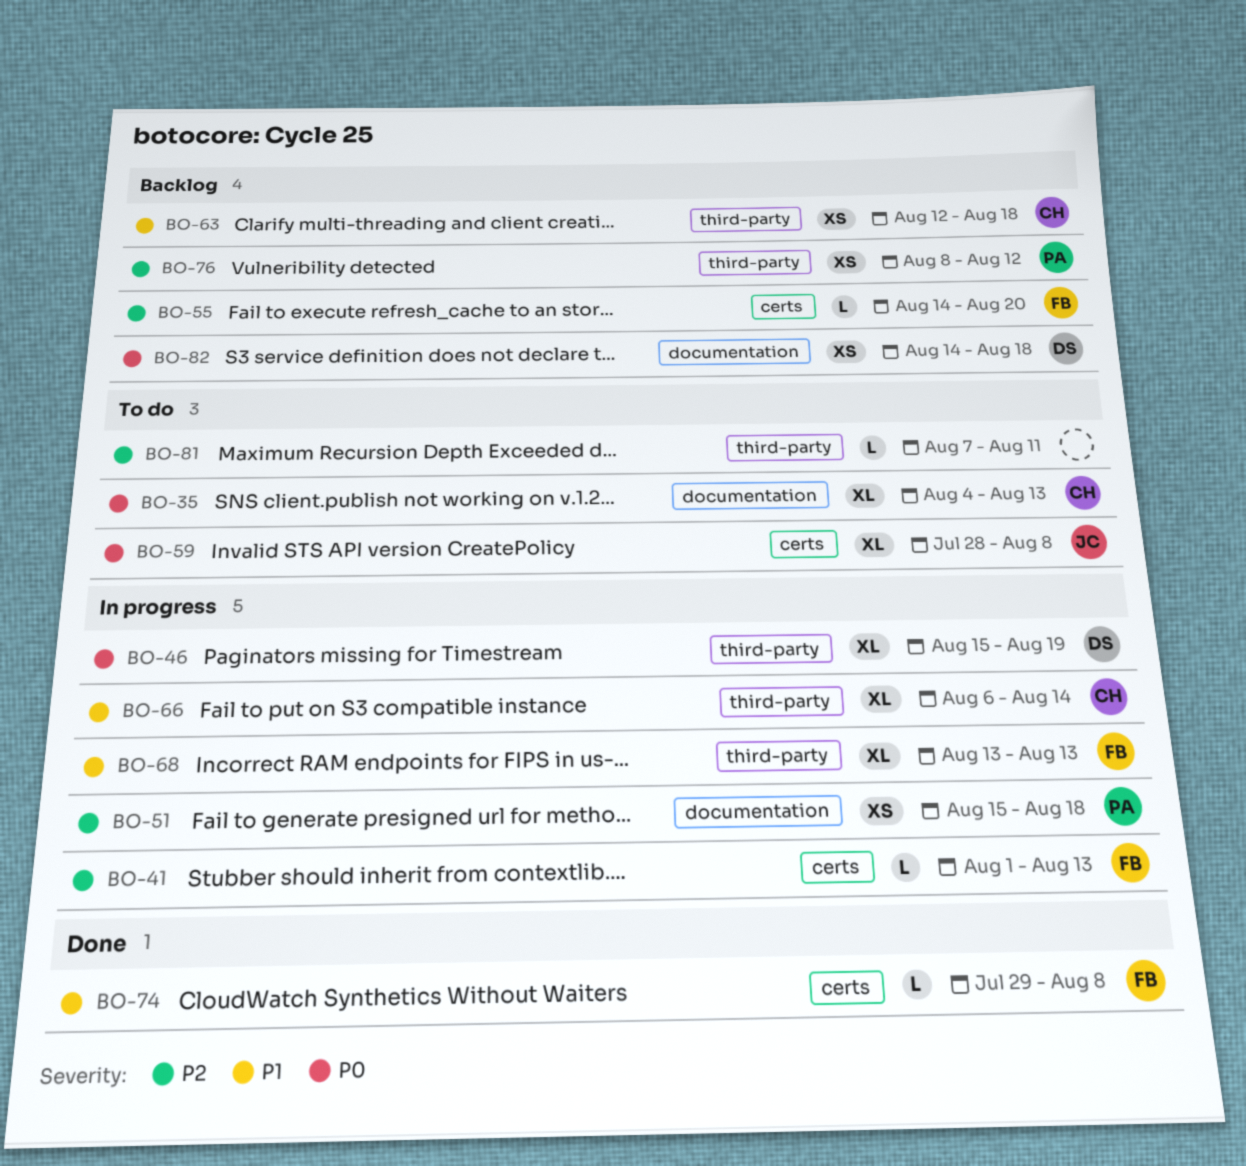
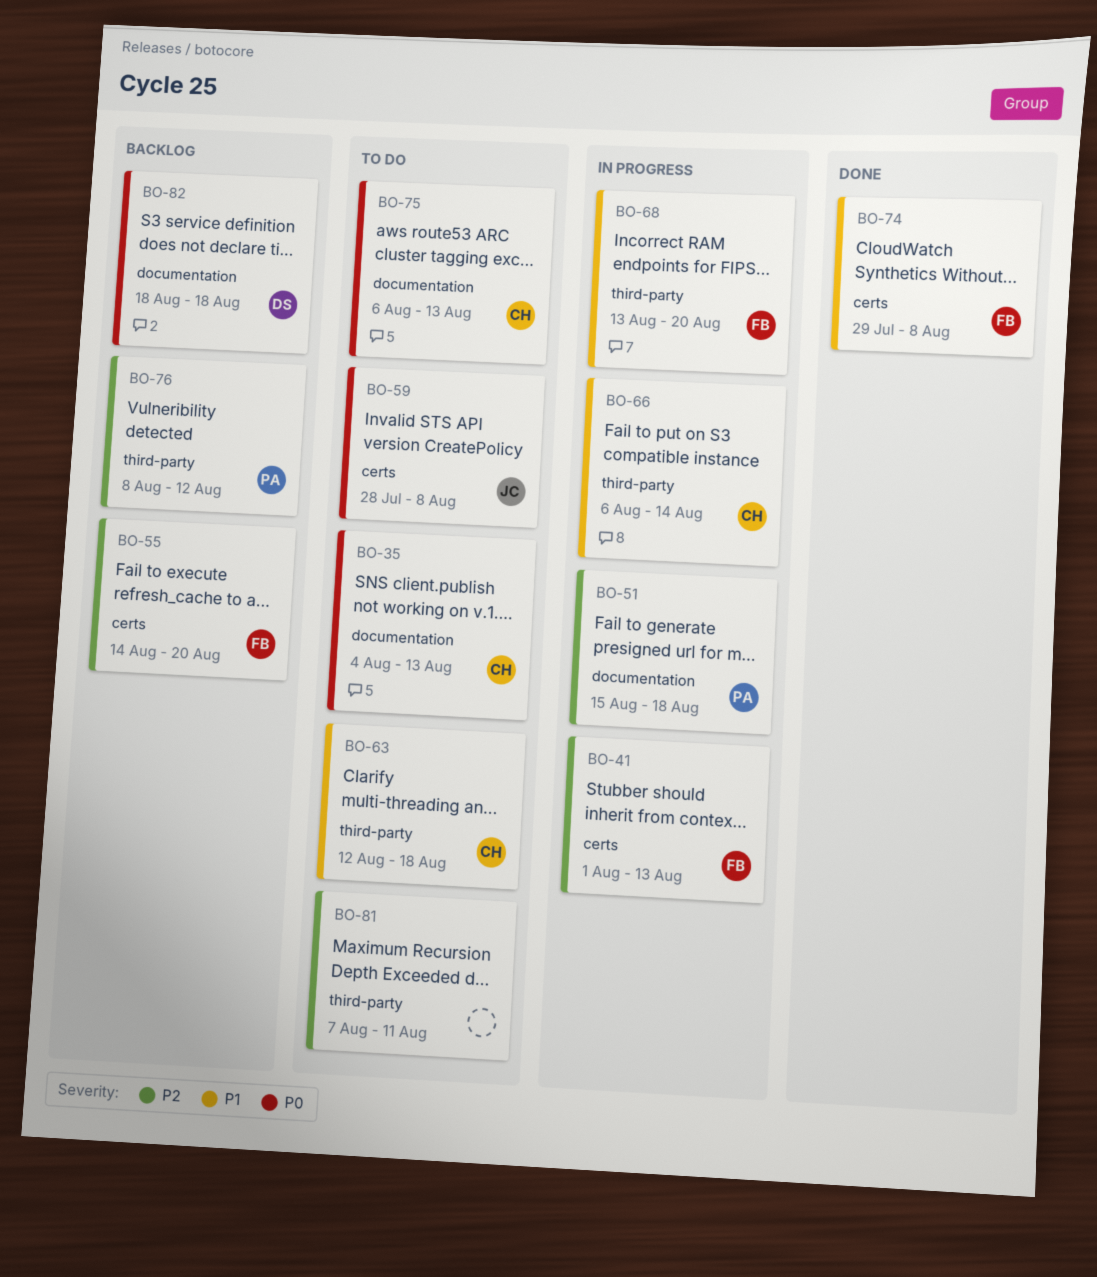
BO-46: present -> none
BO-63, status: Backlog -> To do
BO-68, due: Aug 13 -> Aug 20
BO-75: none -> present
BO-82, start: Aug 14 -> Aug 18

